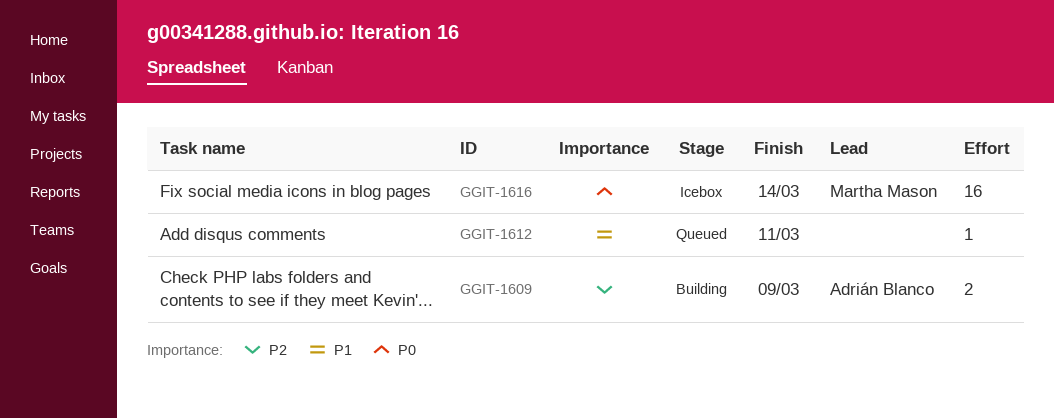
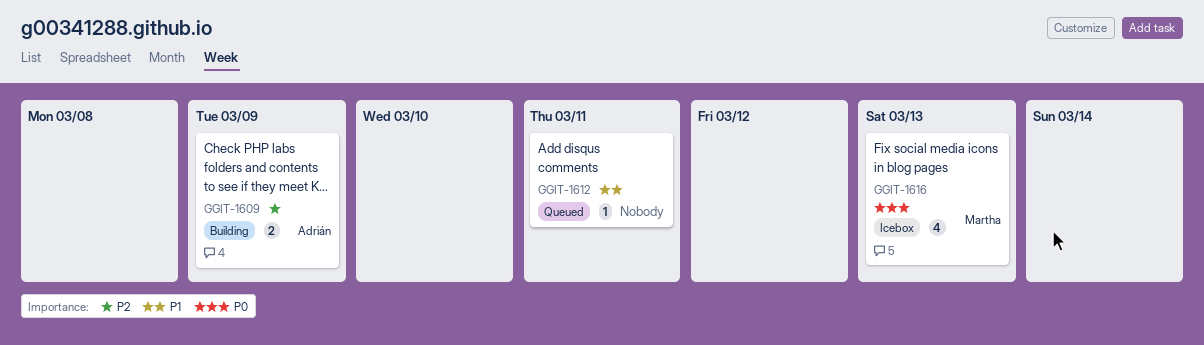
GGIT-1616, estimate: 16 -> 4
GGIT-1616, due: Mar 14 -> Mar 13

